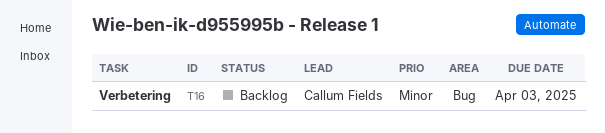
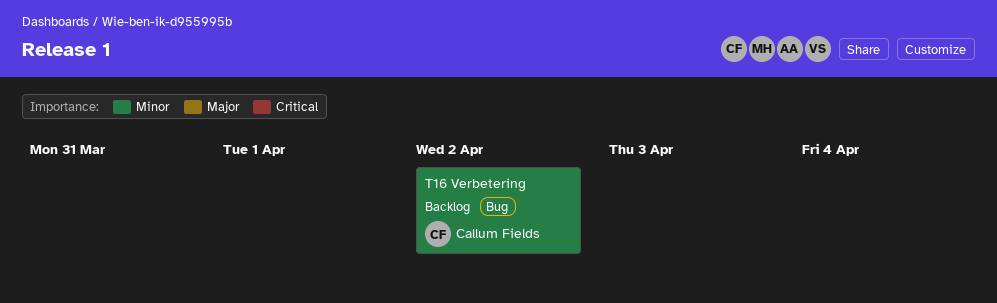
T16, due: Apr 3 -> Apr 2

